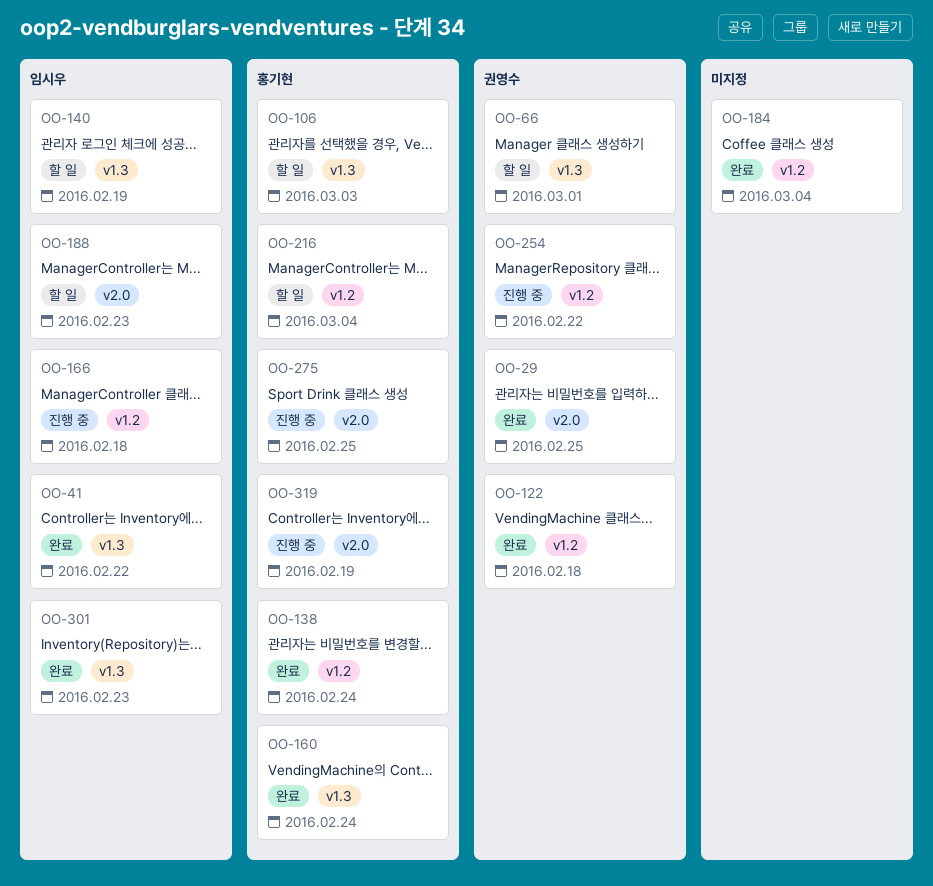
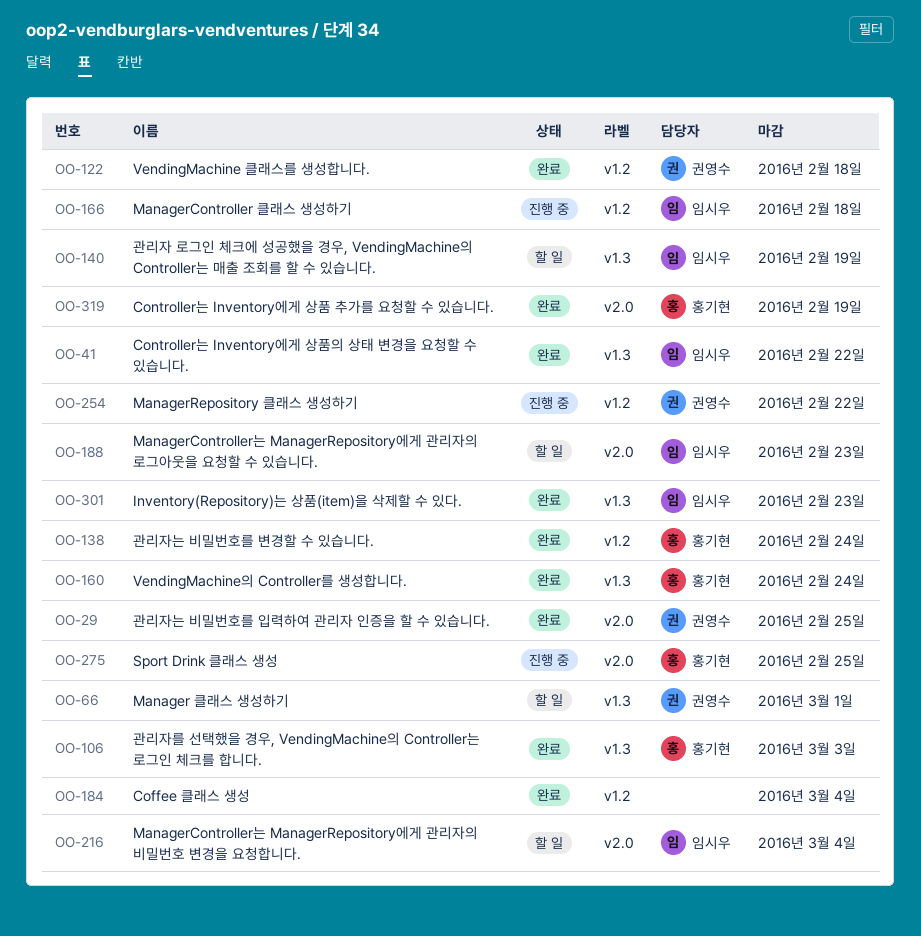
OO-106, status: 할 일 -> 완료
OO-216, owner: 홍기현 -> 임시우
OO-216, label: v1.2 -> v2.0
OO-319, status: 진행 중 -> 완료

